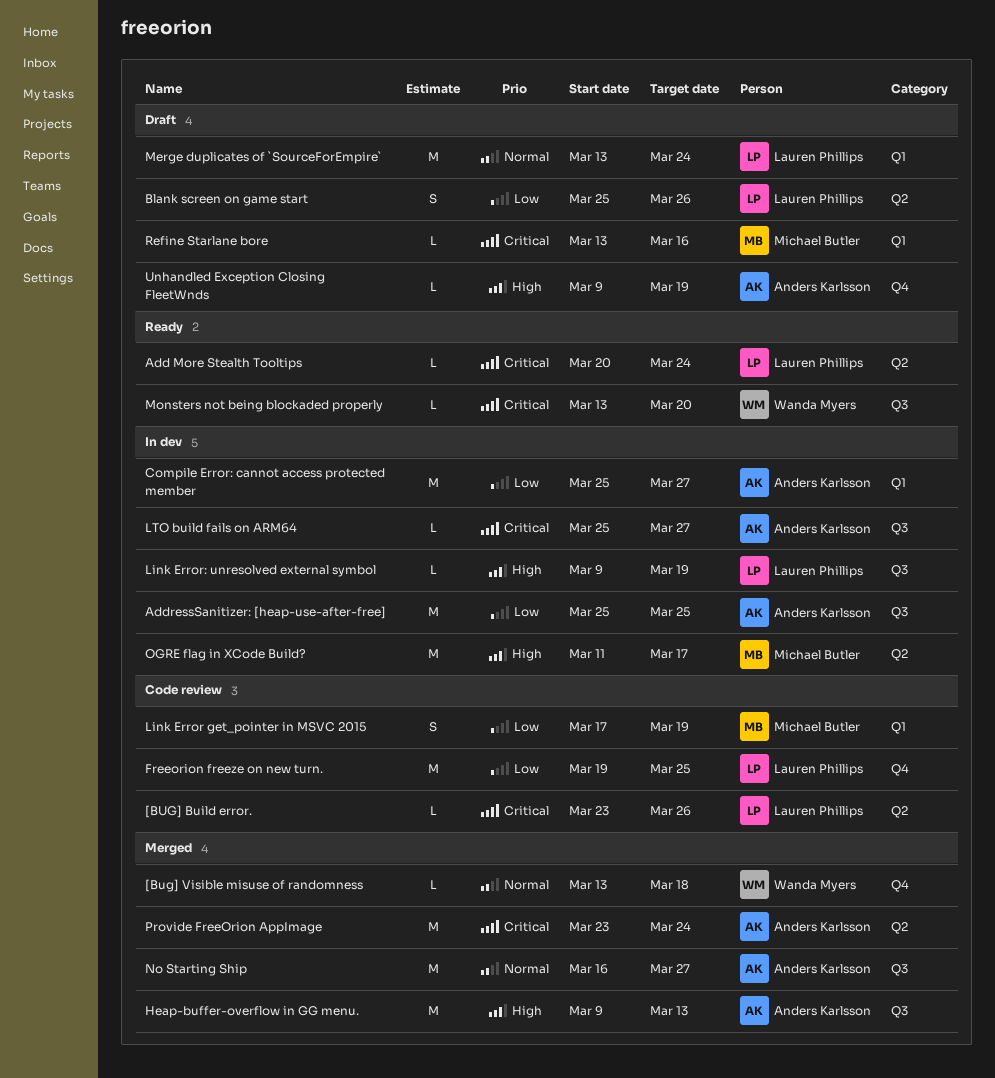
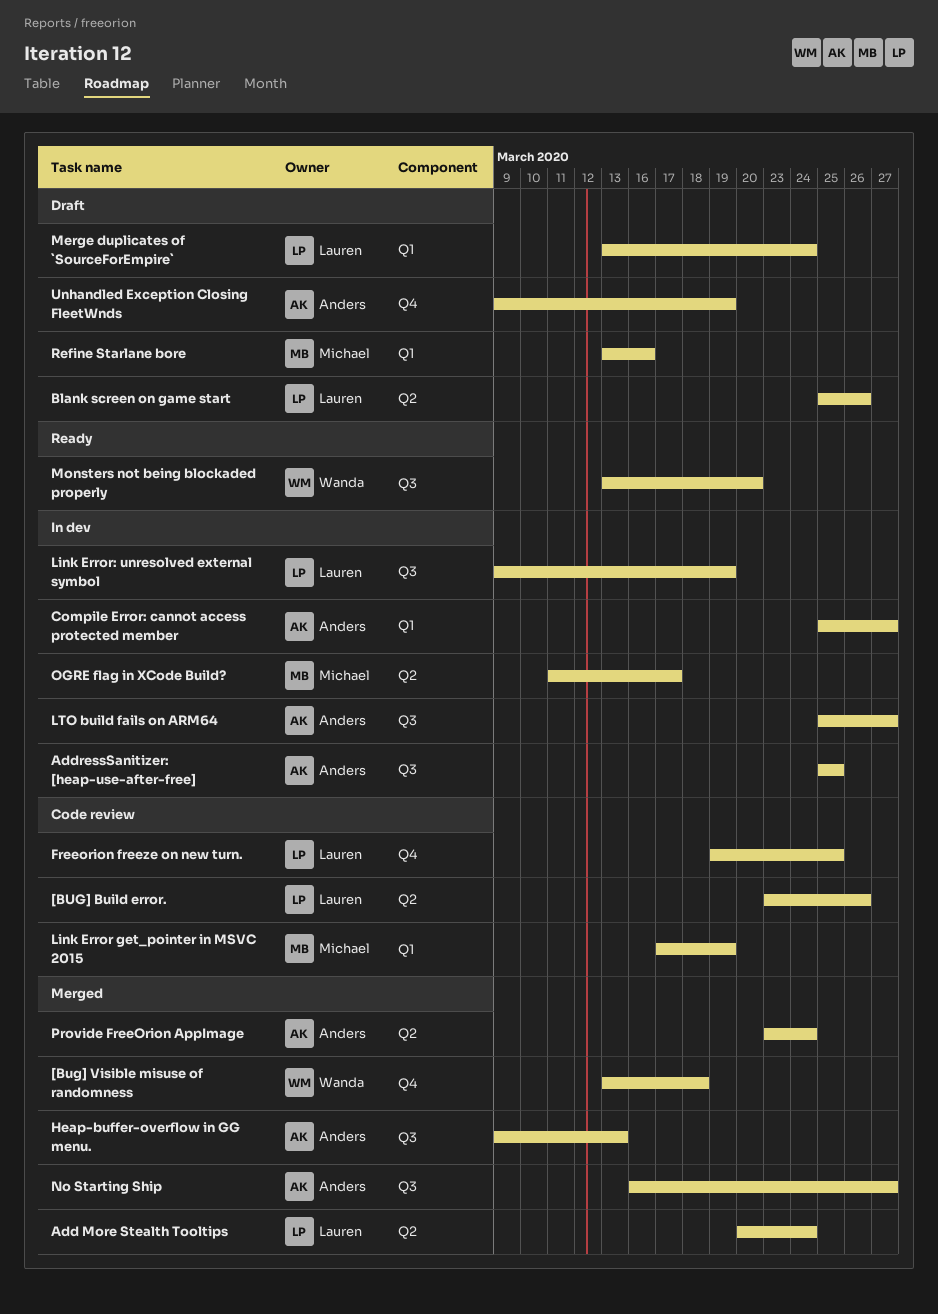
Add More Stealth Tooltips, status: Ready -> Merged

